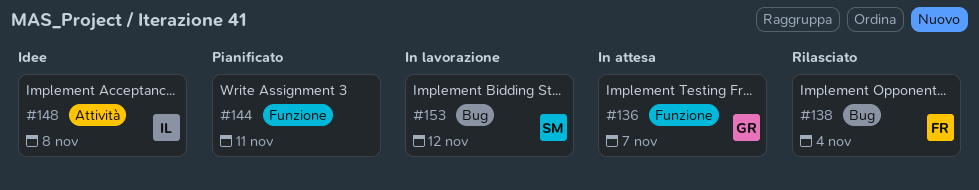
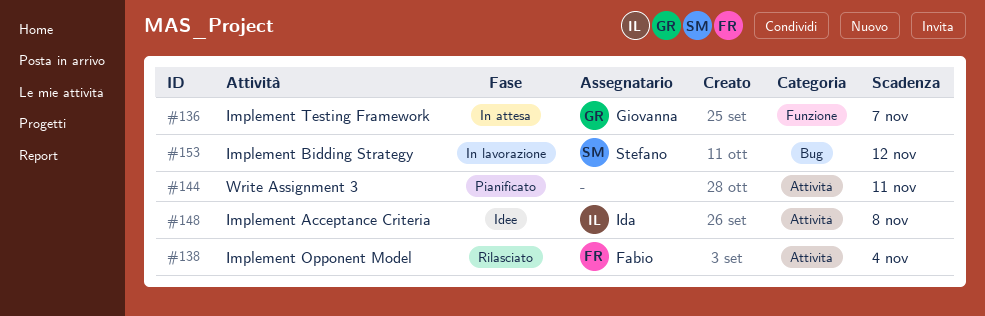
#138, label: Bug -> Attività
#144, label: Funzione -> Attività

